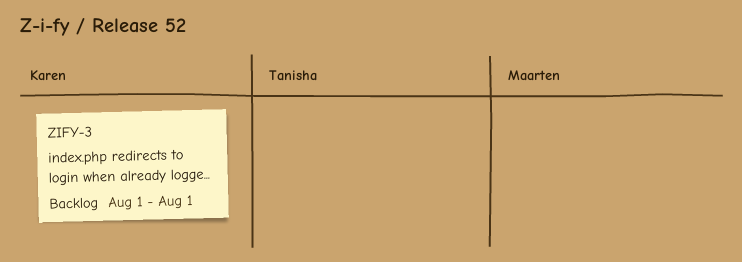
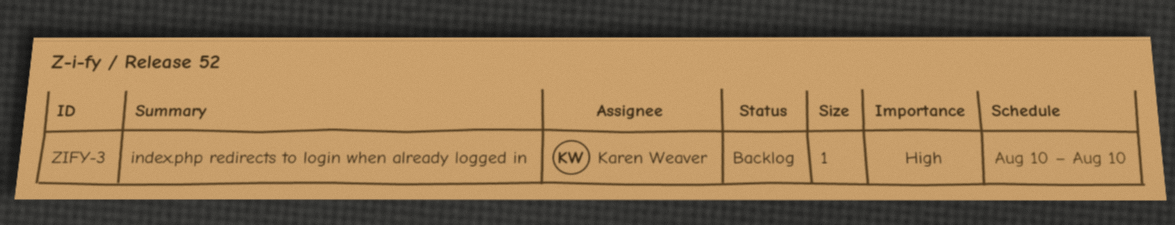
ZIFY-3, start: Aug 1 -> Aug 10
ZIFY-3, due: Aug 1 -> Aug 10

